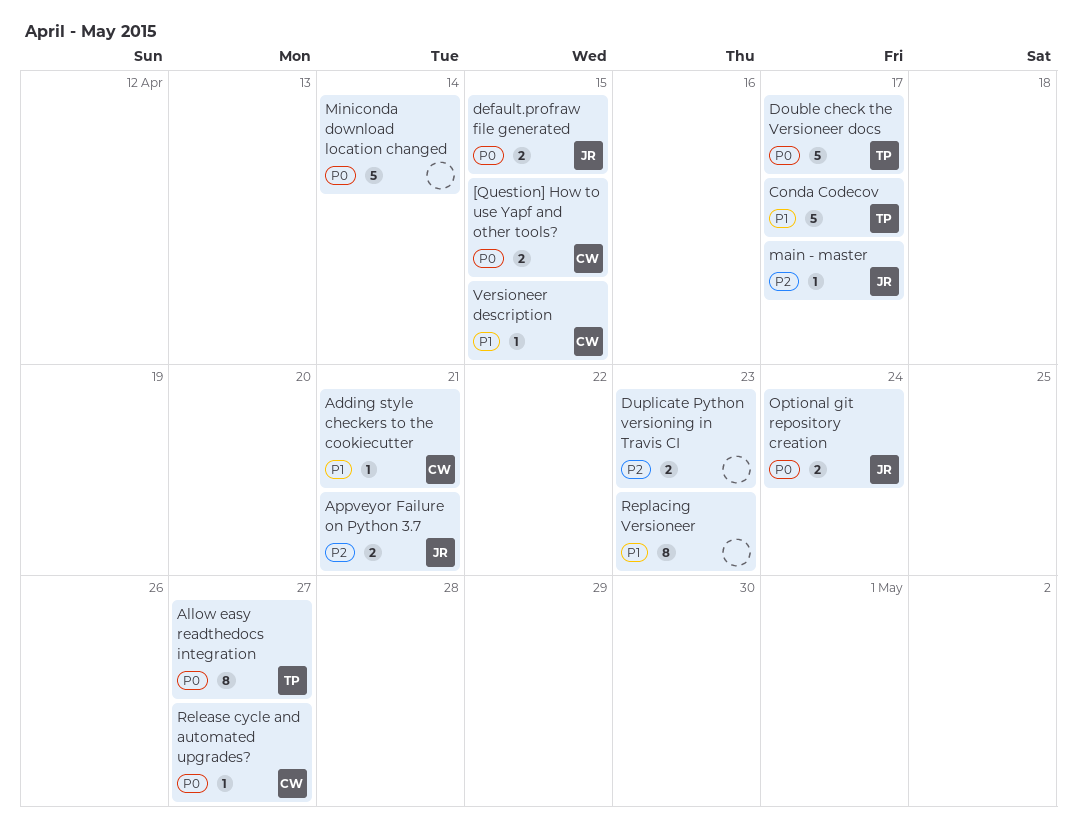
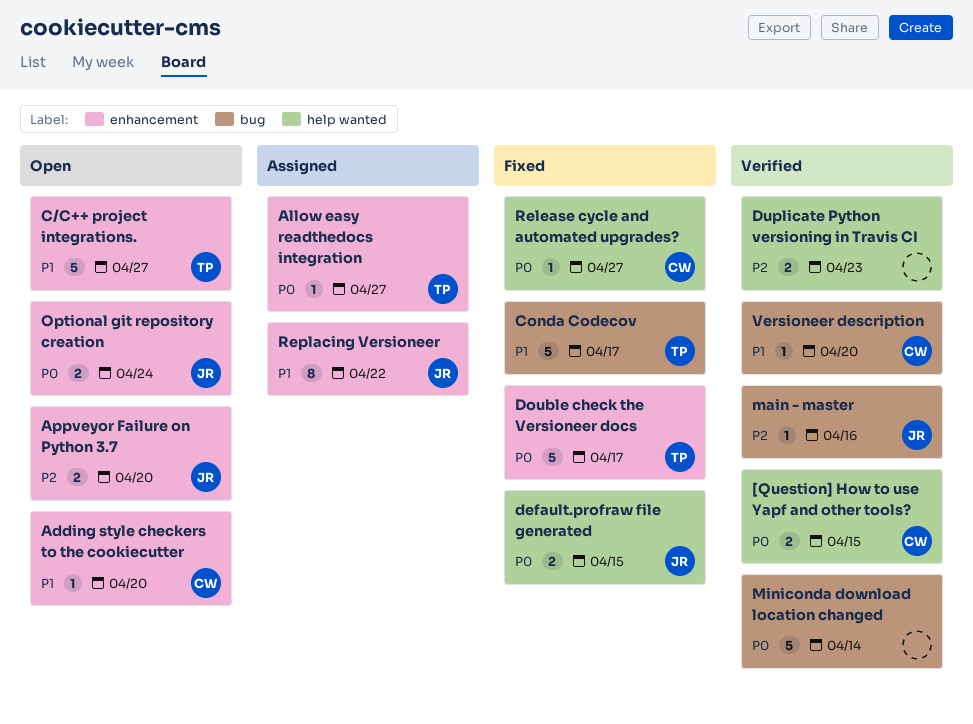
Adding style checkers to the cookiecutter, due: Apr 21 -> Apr 20
Allow easy readthedocs integration, estimate: 8 -> 1
Appveyor Failure on Python 3.7, due: Apr 21 -> Apr 20
C/C++ project integrations.: none -> present
main - master, due: Apr 17 -> Apr 16
Replacing Versioneer, owner: none -> JR
Replacing Versioneer, due: Apr 23 -> Apr 22
Versioneer description, due: Apr 15 -> Apr 20

